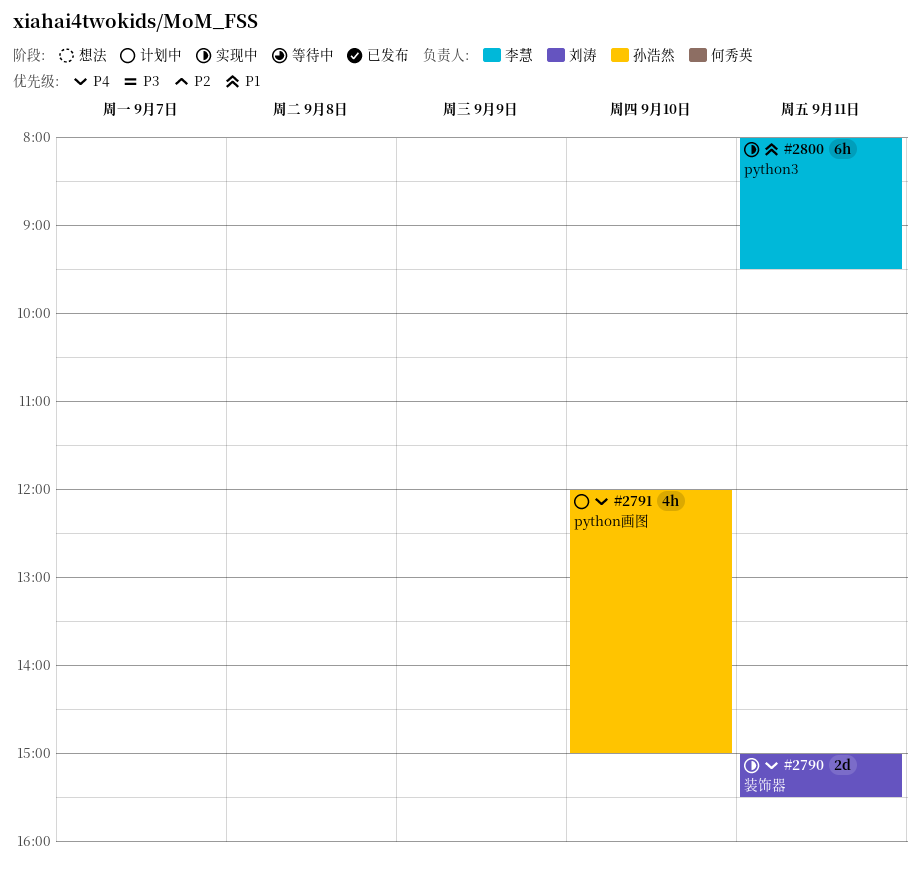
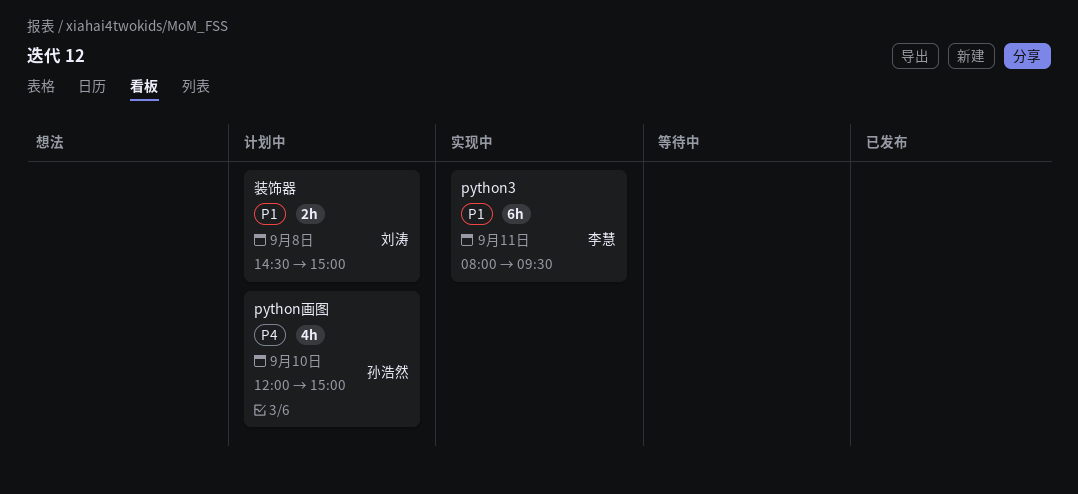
装饰器, status: 实现中 -> 计划中
装饰器, priority: P4 -> P1
装饰器, estimate: 2d -> 2h
装饰器, day: Sep 11 -> Sep 8
装饰器, begins: 15:00 -> 14:30
装饰器, ends: 15:30 -> 15:00

